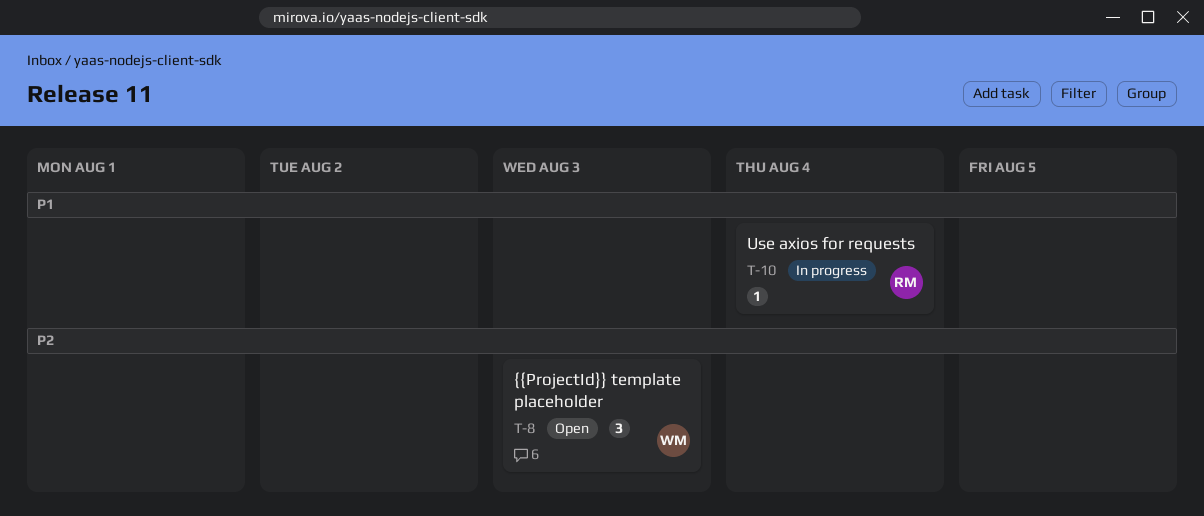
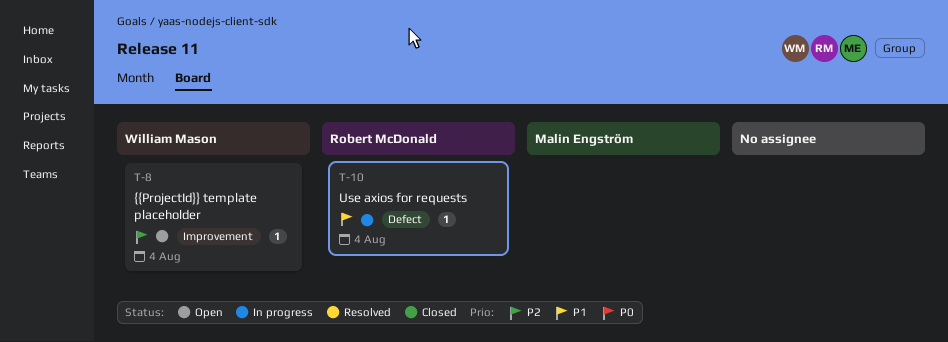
T-8, estimate: 3 -> 1
T-8, due: Aug 3 -> Aug 4

